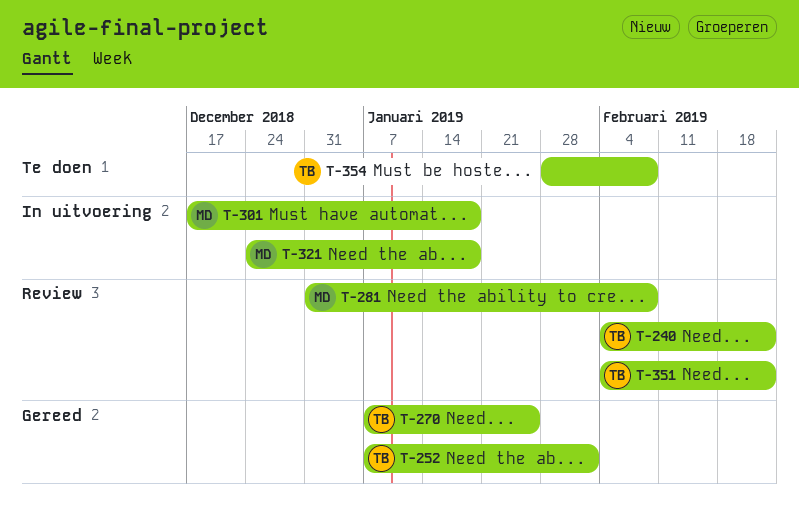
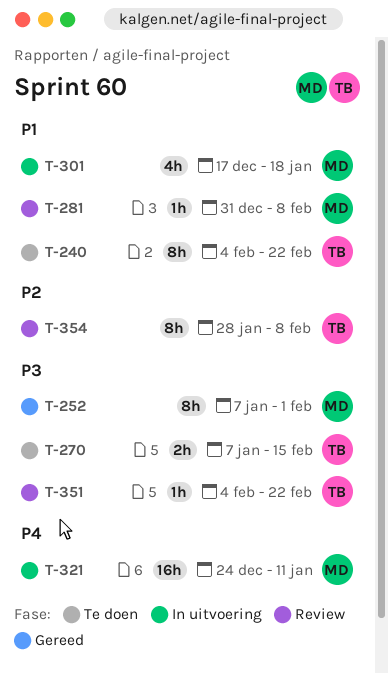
T-240, status: Review -> Te doen
T-252, owner: TB -> MD
T-270, status: Gereed -> Te doen
T-270, due: Jan 25 -> Feb 15
T-321, due: Jan 18 -> Jan 11
T-354, status: Te doen -> Review

